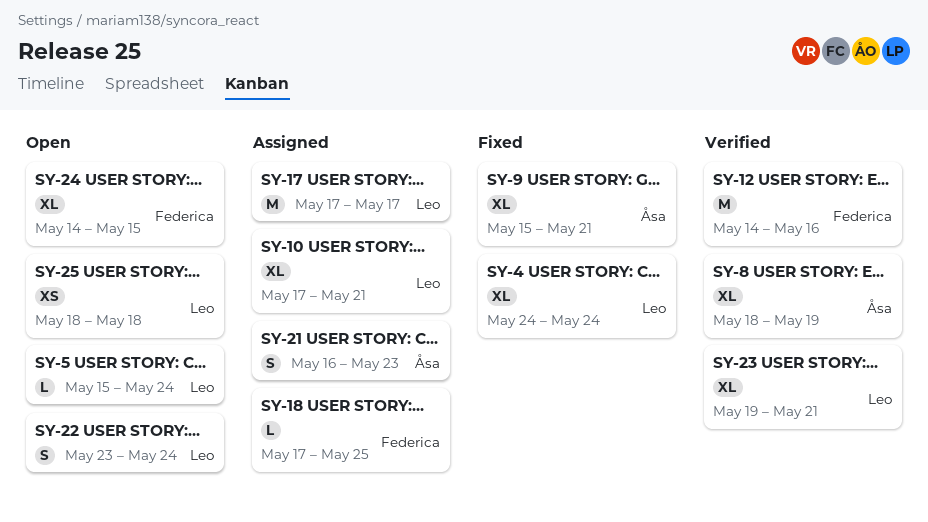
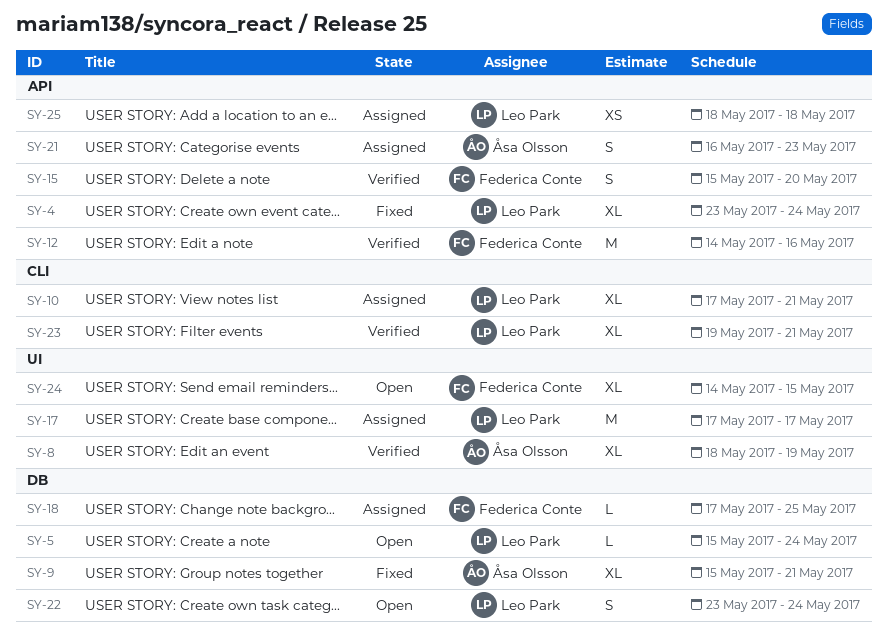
SY-4, start: May 24 -> May 23
SY-15: none -> present
SY-25, status: Open -> Assigned

